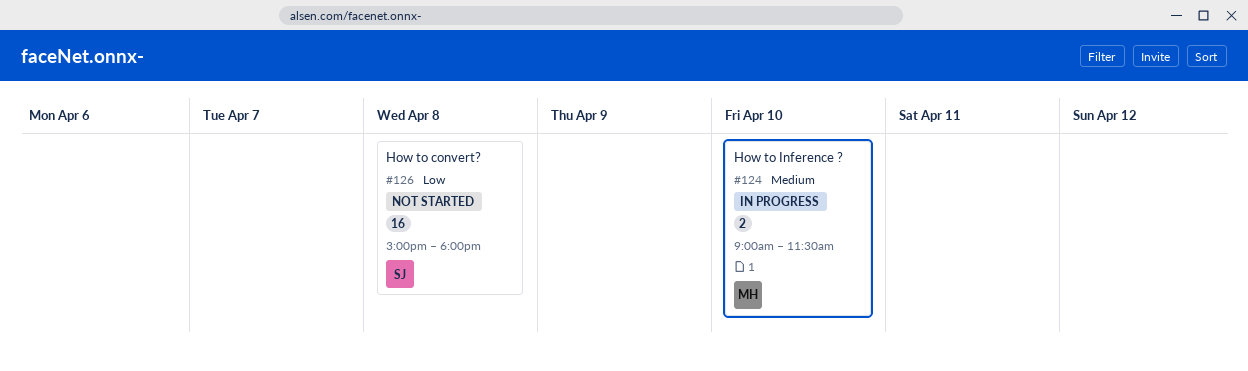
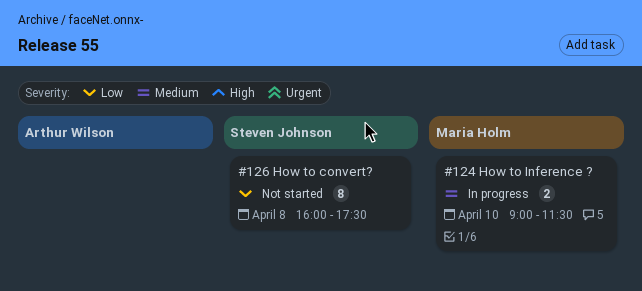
#126, estimate: 16 -> 8
#126, begins: 15:00 -> 16:00
#126, ends: 18:00 -> 17:30

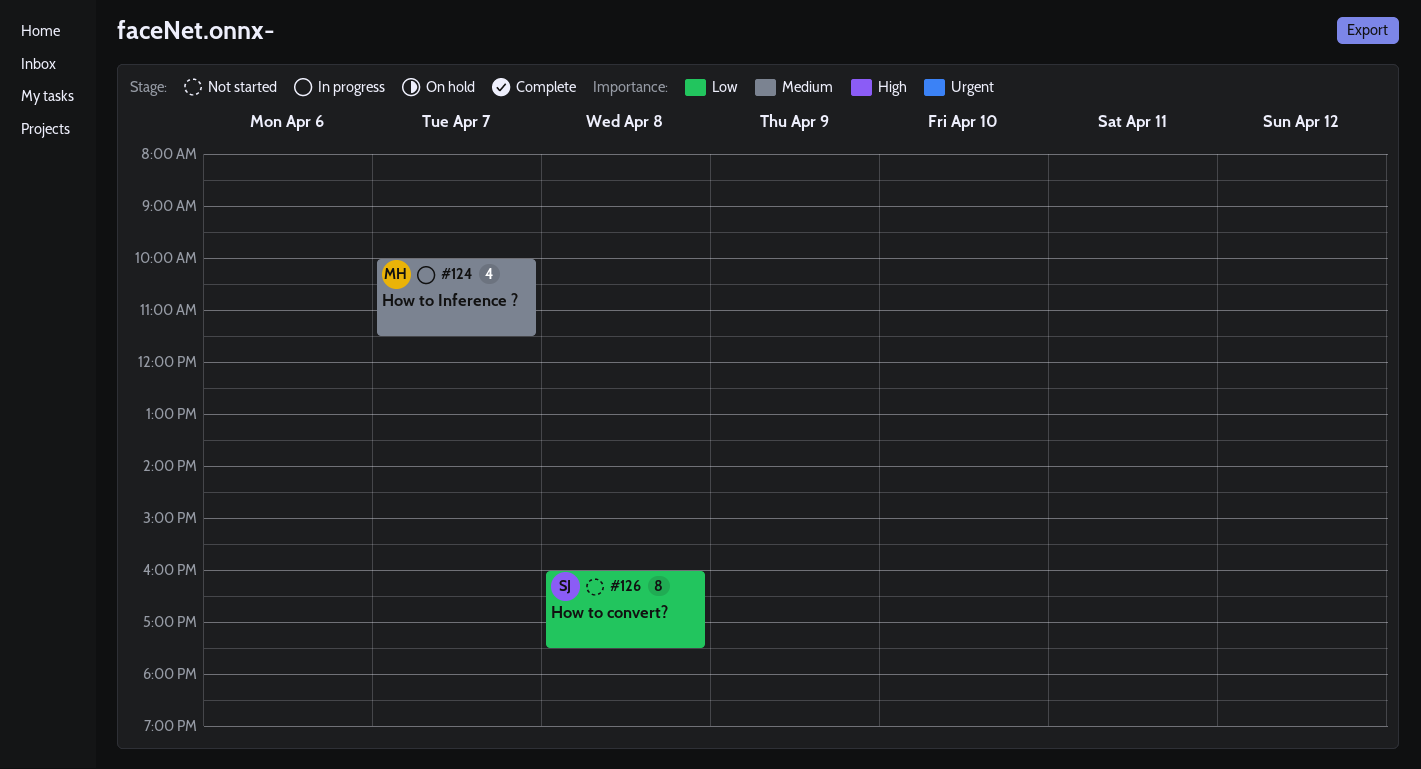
#124, estimate: 2 -> 4
#124, day: Apr 10 -> Apr 7
#124, begins: 09:00 -> 10:00

